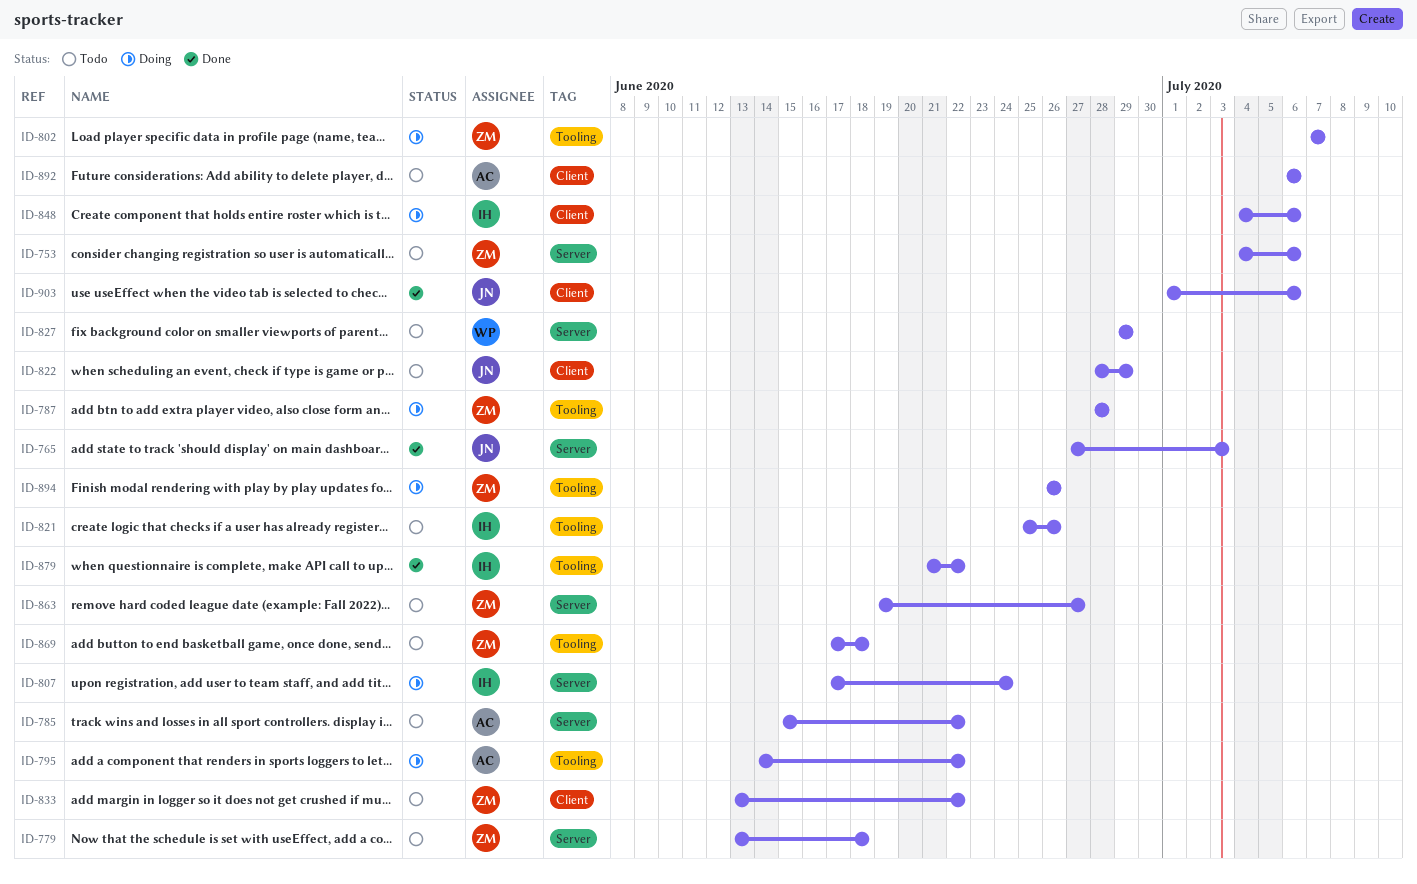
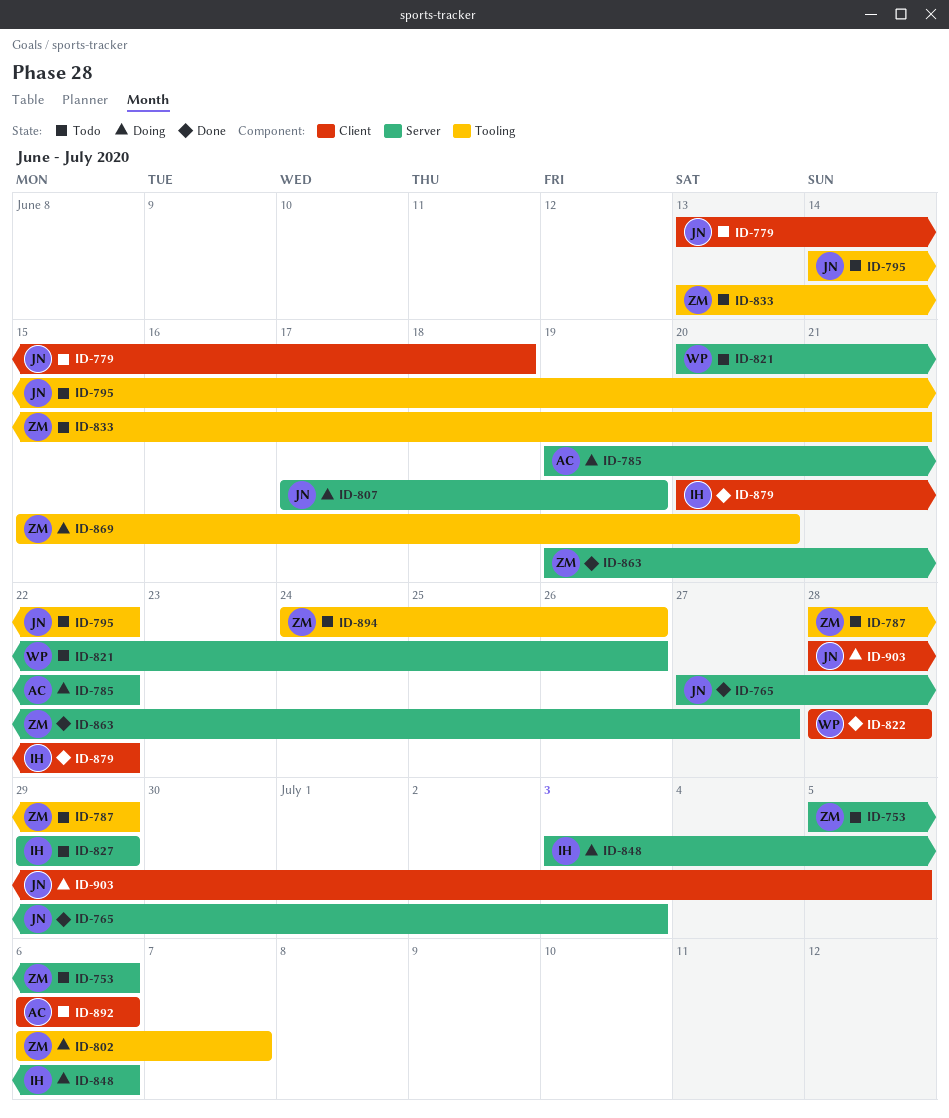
ID-753, start: Jul 4 -> Jul 5
ID-779, owner: ZM -> JN
ID-779, label: Server -> Client
ID-785, status: Todo -> Doing
ID-785, start: Jun 15 -> Jun 19
ID-787, status: Doing -> Todo
ID-787, due: Jun 28 -> Jun 29
ID-795, status: Doing -> Todo
ID-795, owner: AC -> JN
ID-802, start: Jul 7 -> Jul 6
ID-807, owner: IH -> JN
ID-807, due: Jun 24 -> Jun 19
ID-821, owner: IH -> WP
ID-821, label: Tooling -> Server
ID-821, start: Jun 25 -> Jun 20
ID-822, status: Todo -> Done
ID-822, owner: JN -> WP
ID-822, due: Jun 29 -> Jun 28
ID-827, owner: WP -> IH
ID-833, label: Client -> Tooling
ID-833, due: Jun 22 -> Jun 21
ID-848, label: Client -> Server
ID-848, start: Jul 4 -> Jul 3
ID-863, status: Todo -> Done
ID-869, status: Todo -> Doing
ID-869, start: Jun 17 -> Jun 15
ID-869, due: Jun 18 -> Jun 20
ID-879, label: Tooling -> Client
ID-879, start: Jun 21 -> Jun 20
ID-894, status: Doing -> Todo
ID-894, start: Jun 26 -> Jun 24
ID-903, status: Done -> Doing
ID-903, start: Jul 1 -> Jun 28
ID-903, due: Jul 6 -> Jul 5

